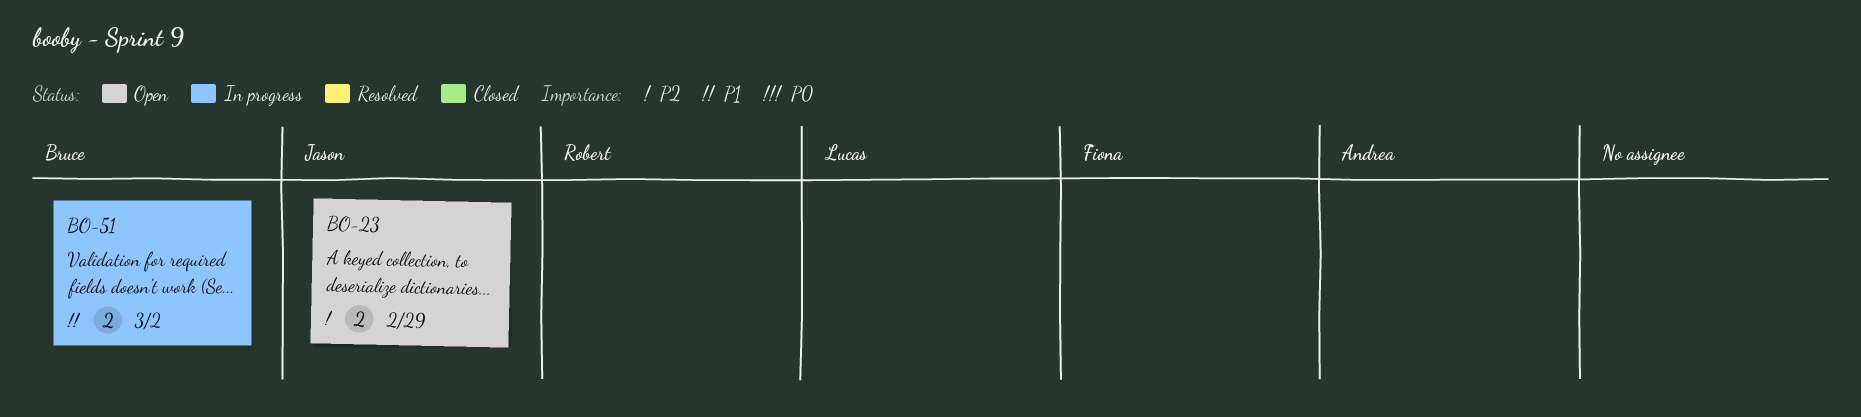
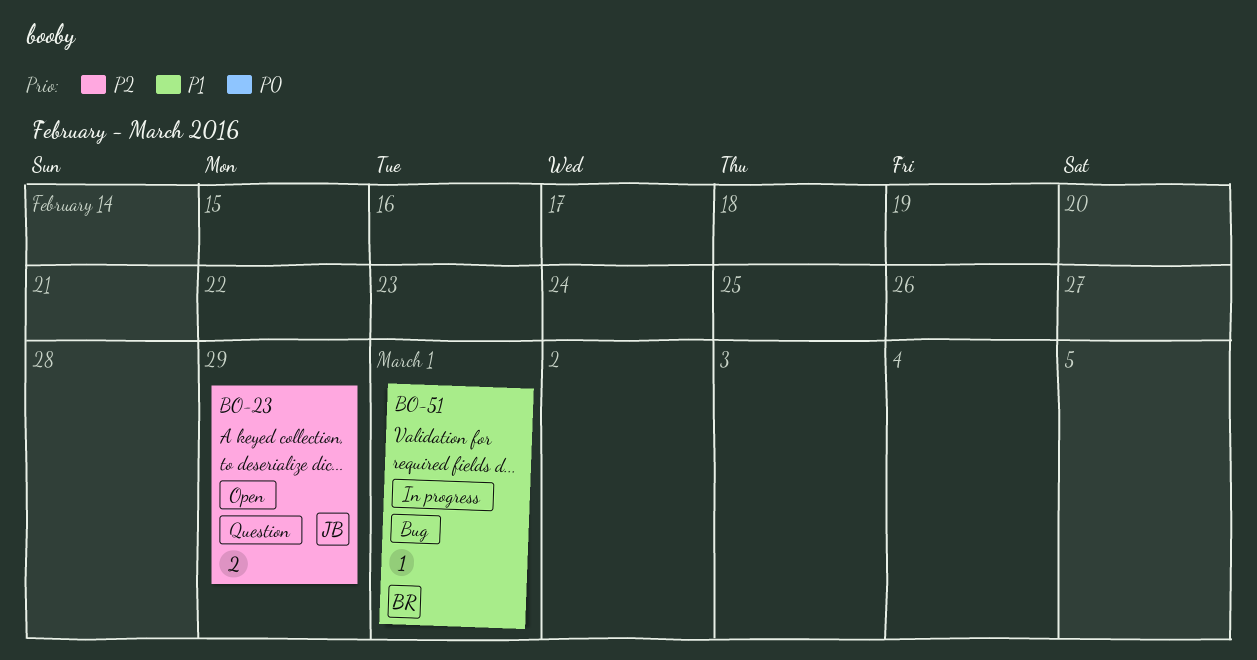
BO-51, estimate: 2 -> 1
BO-51, due: Mar 2 -> Mar 1

